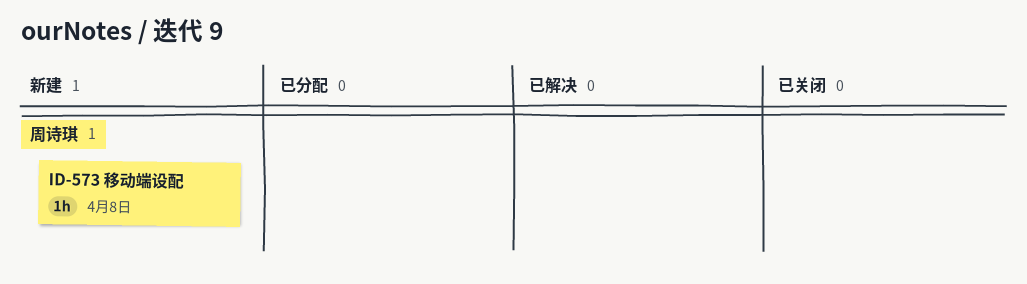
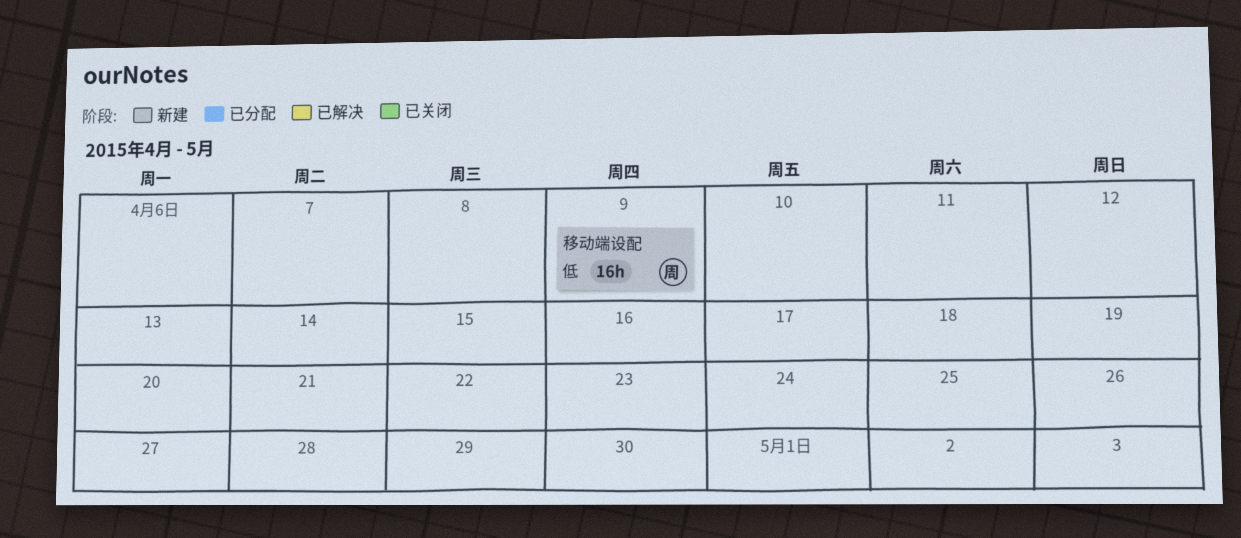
移动端设配, estimate: 1h -> 16h
移动端设配, due: Apr 8 -> Apr 9

